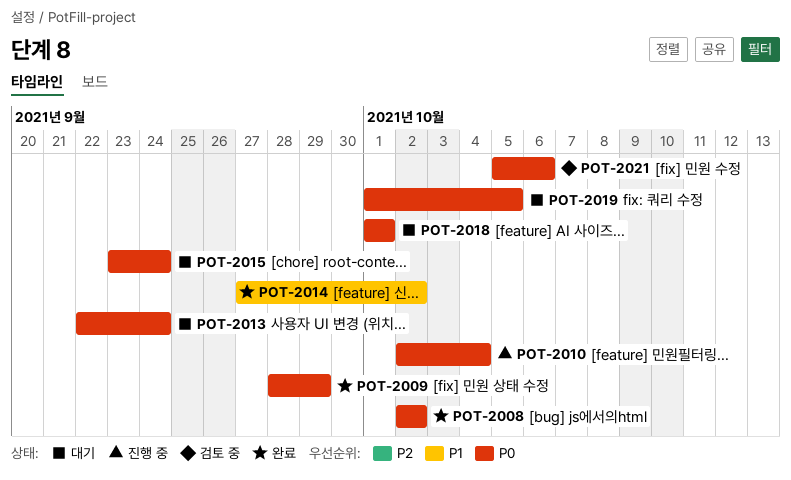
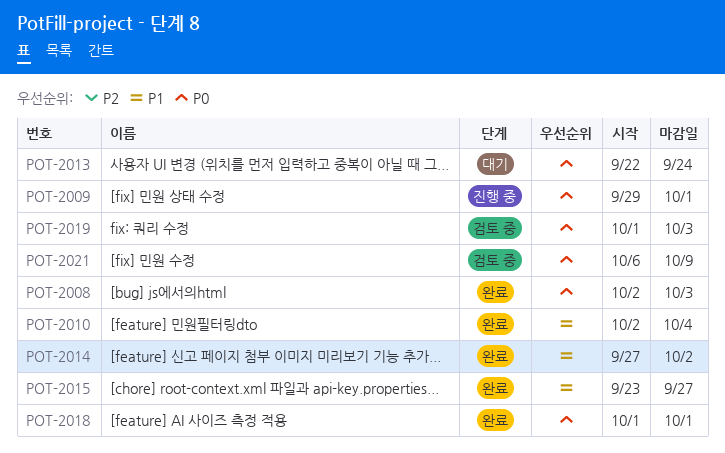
POT-2008, due: Oct 2 -> Oct 3
POT-2009, status: 완료 -> 진행 중
POT-2009, start: Sep 28 -> Sep 29
POT-2009, due: Sep 29 -> Oct 1
POT-2010, status: 진행 중 -> 완료
POT-2010, priority: P0 -> P1
POT-2015, status: 대기 -> 완료
POT-2015, priority: P0 -> P1
POT-2015, due: Sep 24 -> Sep 27
POT-2018, status: 대기 -> 완료
POT-2019, status: 대기 -> 검토 중
POT-2019, due: Oct 5 -> Oct 3
POT-2021, start: Oct 5 -> Oct 6
POT-2021, due: Oct 6 -> Oct 9

